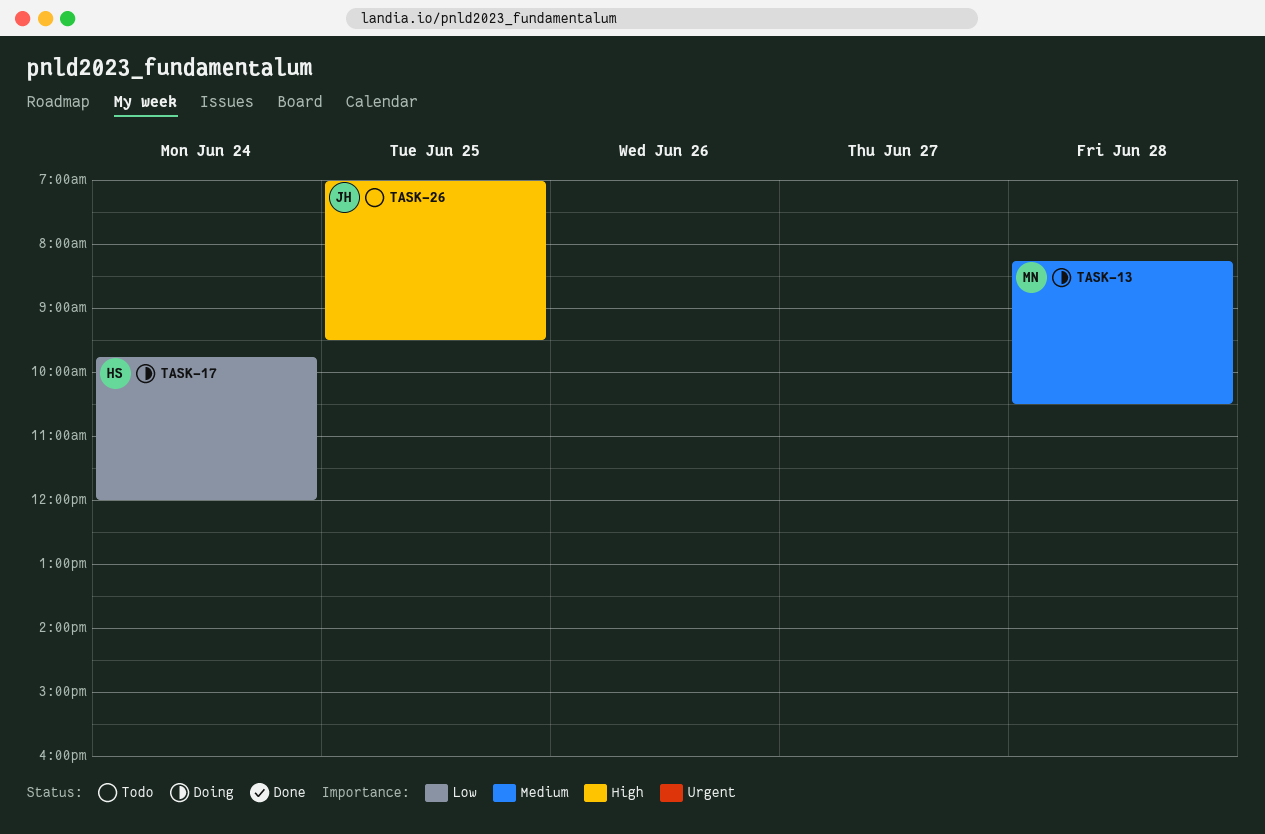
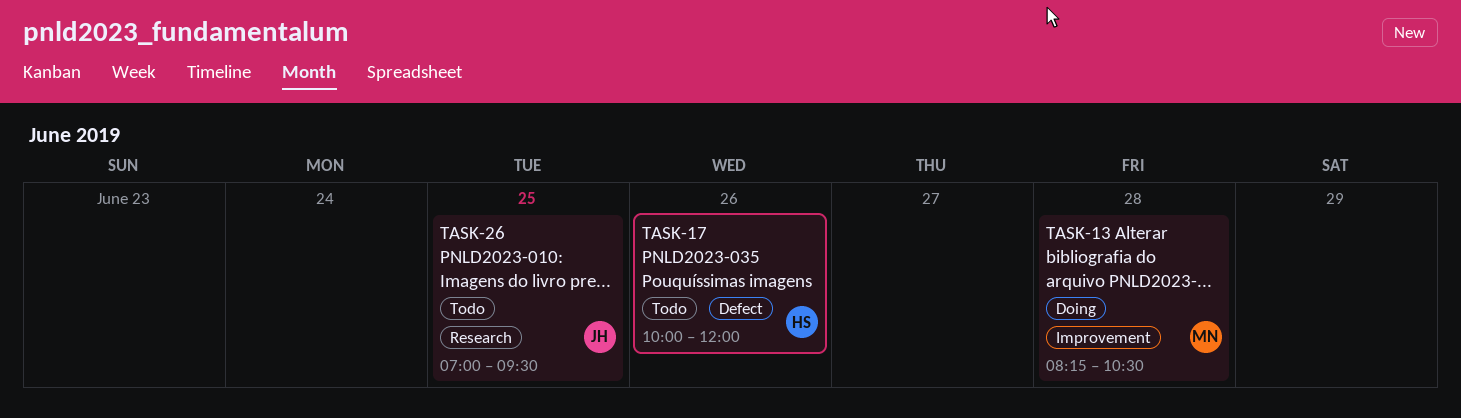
TASK-17, status: Doing -> Todo
TASK-17, day: Jun 24 -> Jun 26
TASK-17, begins: 09:45 -> 10:00

